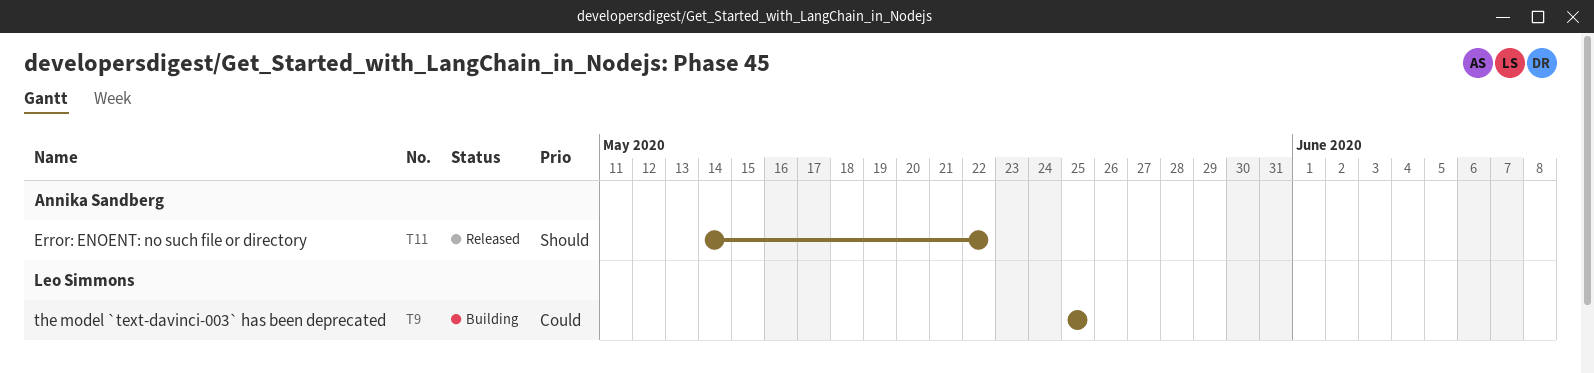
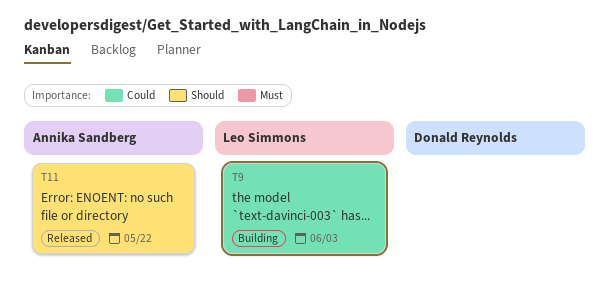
T9, due: May 25 -> Jun 3

